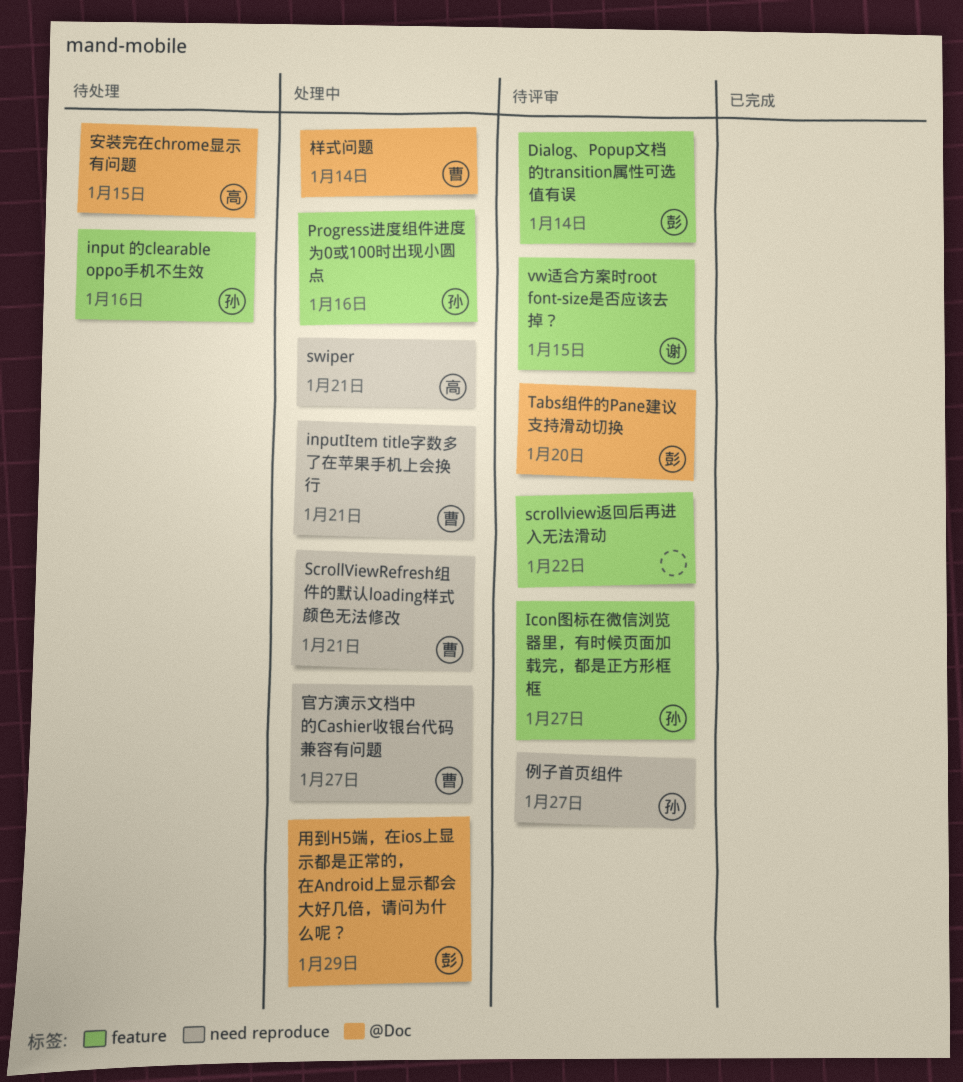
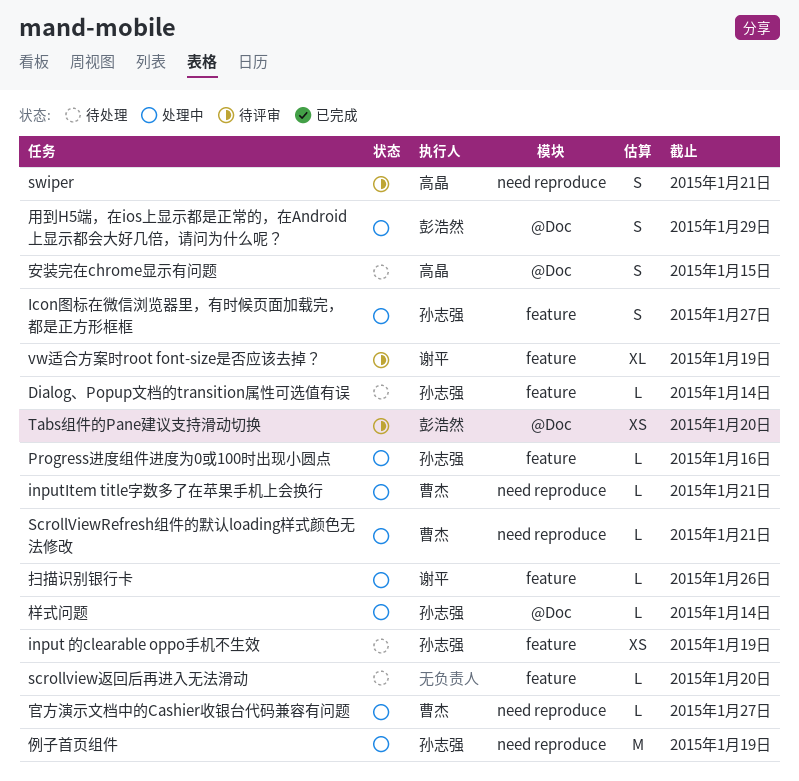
Dialog、Popup文档的transition属性可选值有误, status: 待评审 -> 待处理
Dialog、Popup文档的transition属性可选值有误, owner: 彭浩然 -> 孙志强
Icon图标在微信浏览器里，有时候页面加载完，都是正方形框框, status: 待评审 -> 处理中
input 的clearable oppo手机不生效, due: Jan 16 -> Jan 19
scrollview返回后再进入无法滑动, status: 待评审 -> 待处理
scrollview返回后再进入无法滑动, due: Jan 22 -> Jan 20
swiper, status: 处理中 -> 待评审
vw适合方案时root font-size是否应该去掉？, due: Jan 15 -> Jan 19
例子首页组件, status: 待评审 -> 处理中
例子首页组件, due: Jan 27 -> Jan 19
扫描识别银行卡: none -> present
样式问题, owner: 曹杰 -> 孙志强

